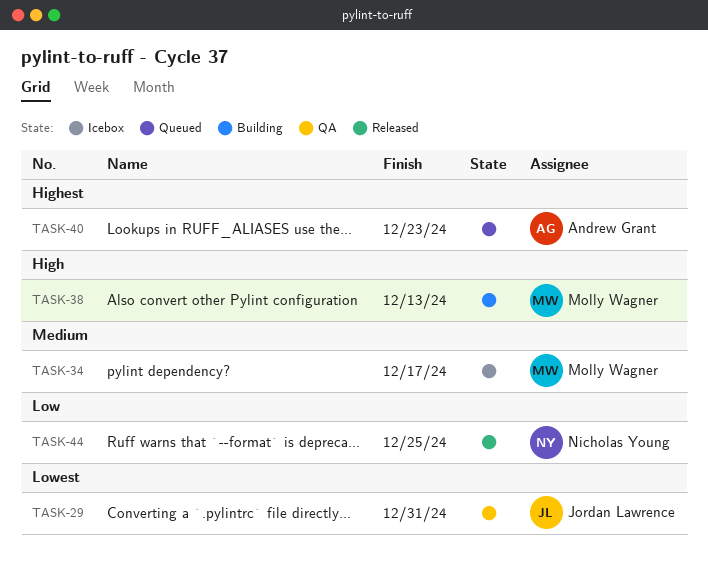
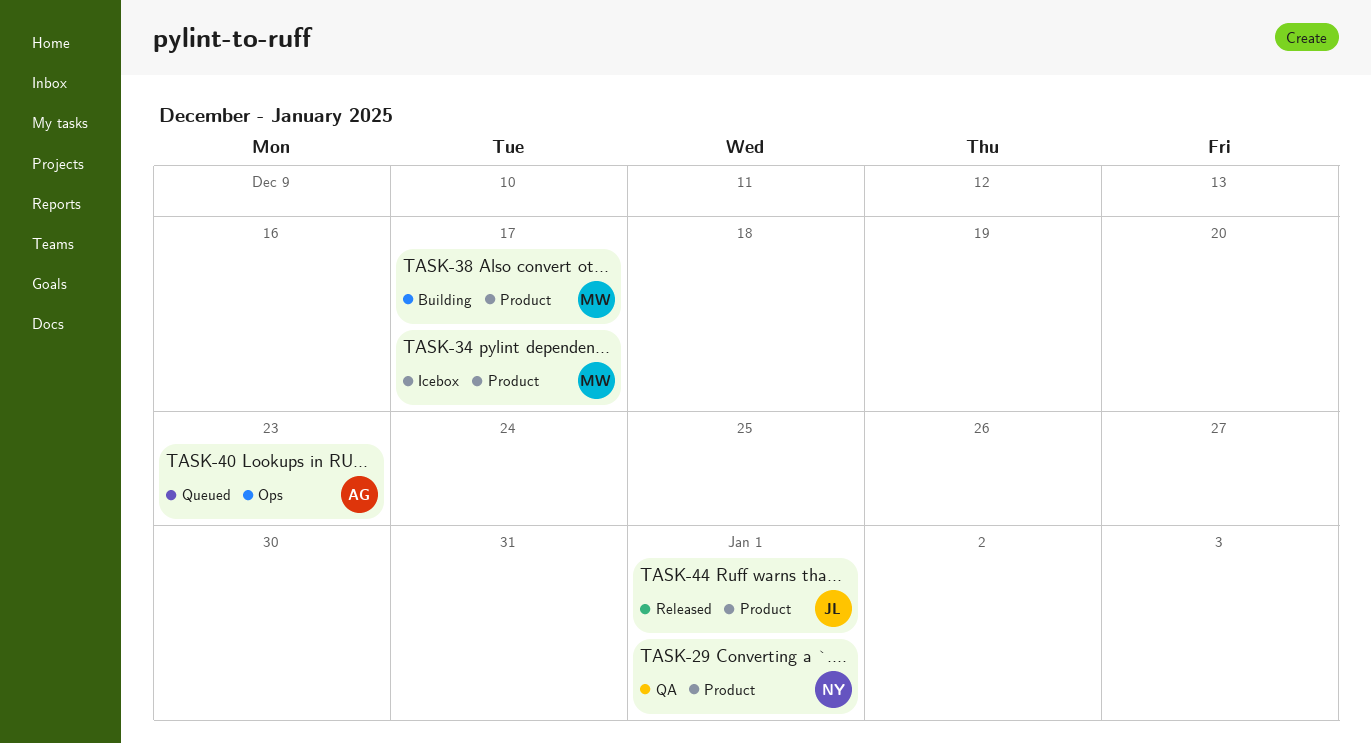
TASK-29, owner: Jordan Lawrence -> Nicholas Young
TASK-29, due: Dec 31 -> Jan 1
TASK-38, due: Dec 13 -> Dec 17
TASK-44, owner: Nicholas Young -> Jordan Lawrence
TASK-44, due: Dec 25 -> Jan 1

